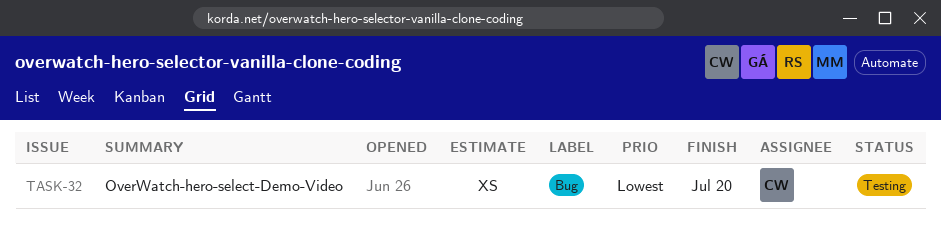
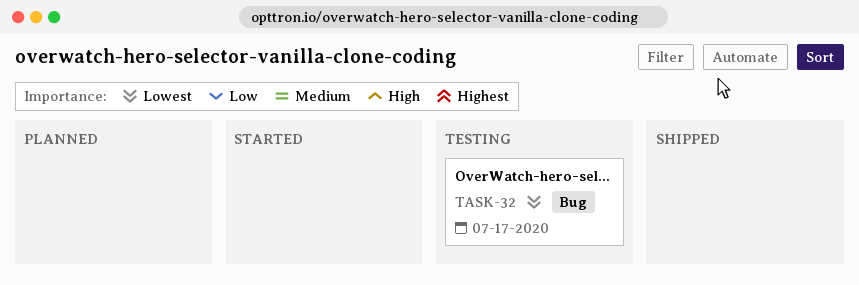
TASK-32, due: Jul 20 -> Jul 17

